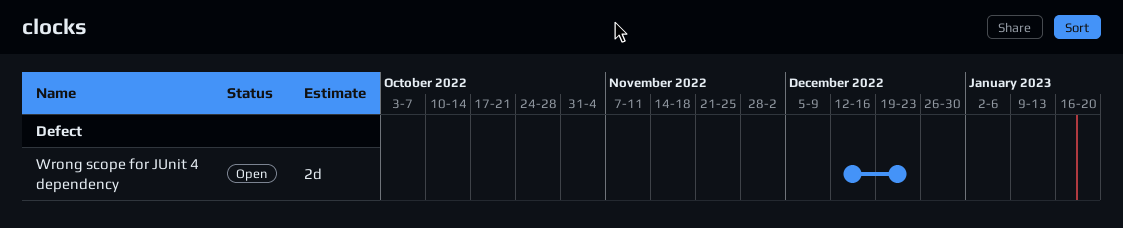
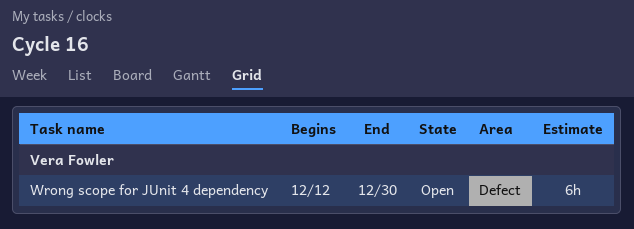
Wrong scope for JUnit 4 dependency, estimate: 2d -> 6h
Wrong scope for JUnit 4 dependency, due: Dec 23 -> Dec 30

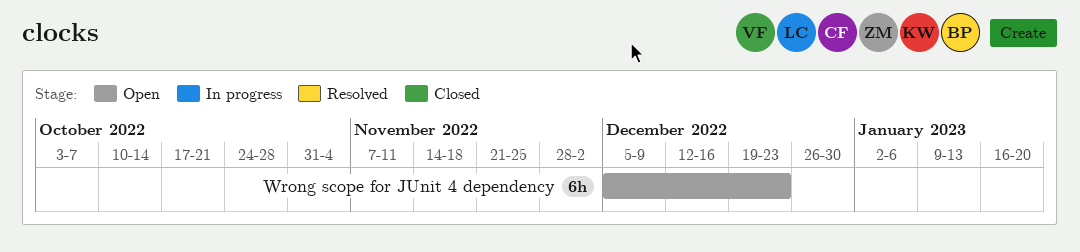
Wrong scope for JUnit 4 dependency, start: Dec 12 -> Dec 5
Wrong scope for JUnit 4 dependency, due: Dec 30 -> Dec 23

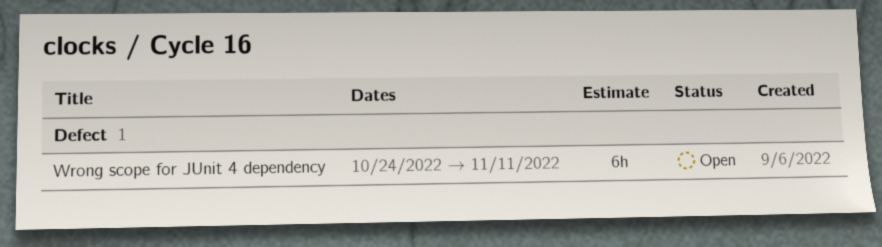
Wrong scope for JUnit 4 dependency, start: Dec 5 -> Oct 24
Wrong scope for JUnit 4 dependency, due: Dec 23 -> Nov 11

